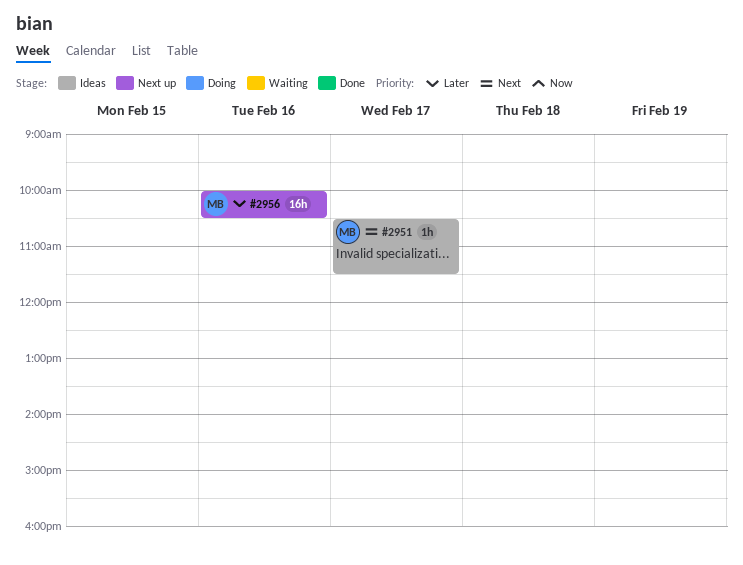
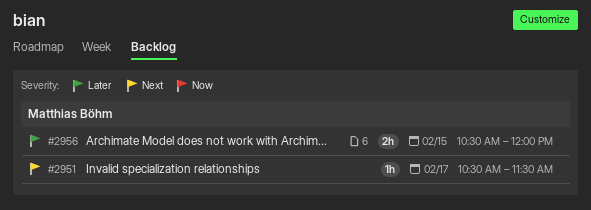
#2956, estimate: 16h -> 2h
#2956, day: Feb 16 -> Feb 15
#2956, begins: 10:00 -> 10:30
#2956, ends: 10:30 -> 12:00

